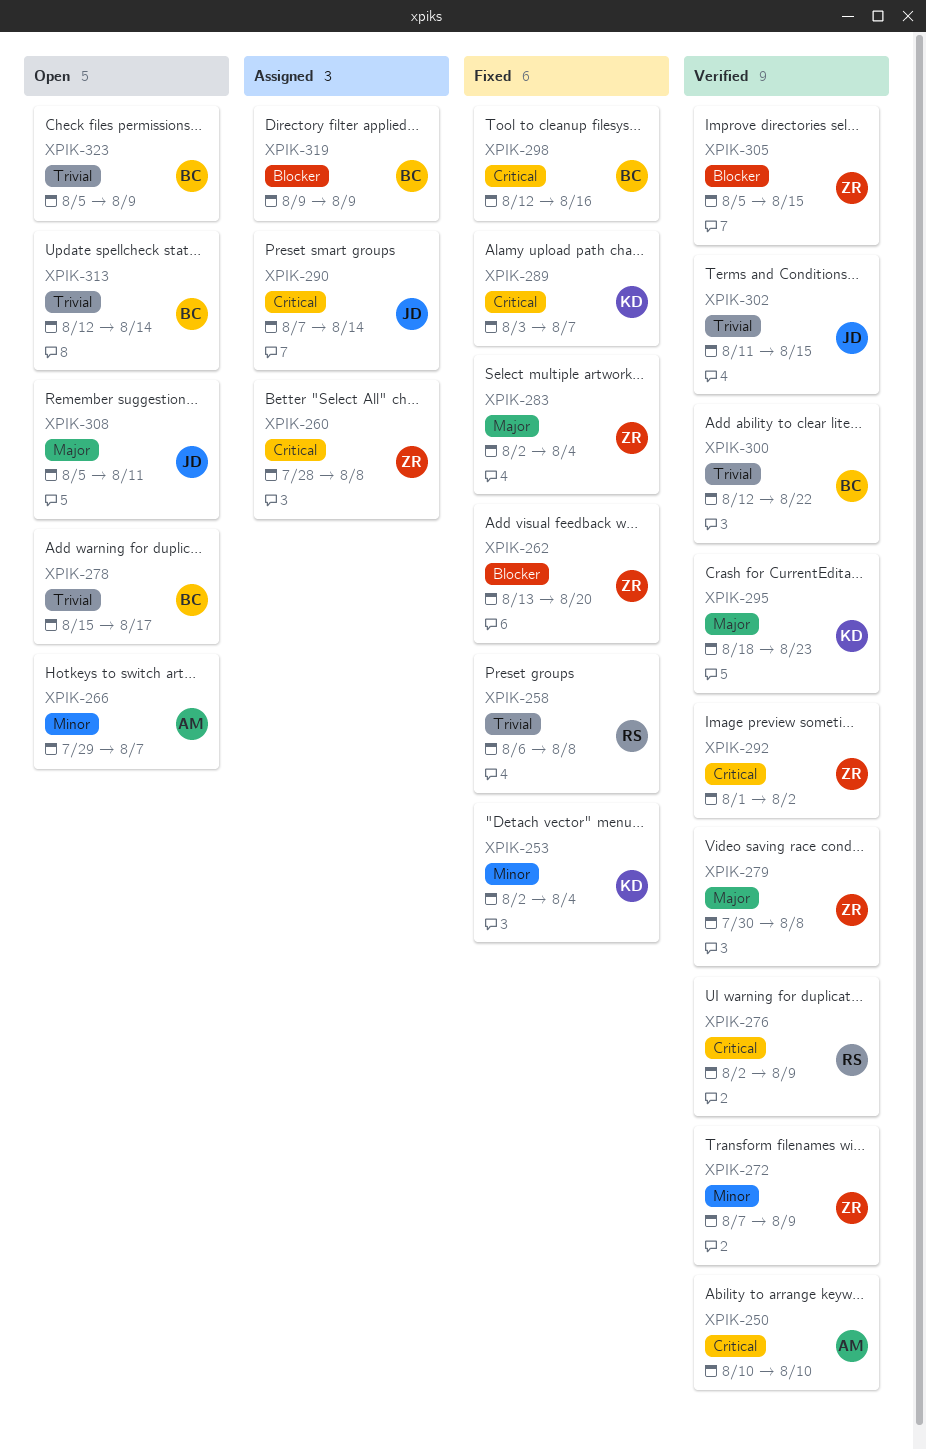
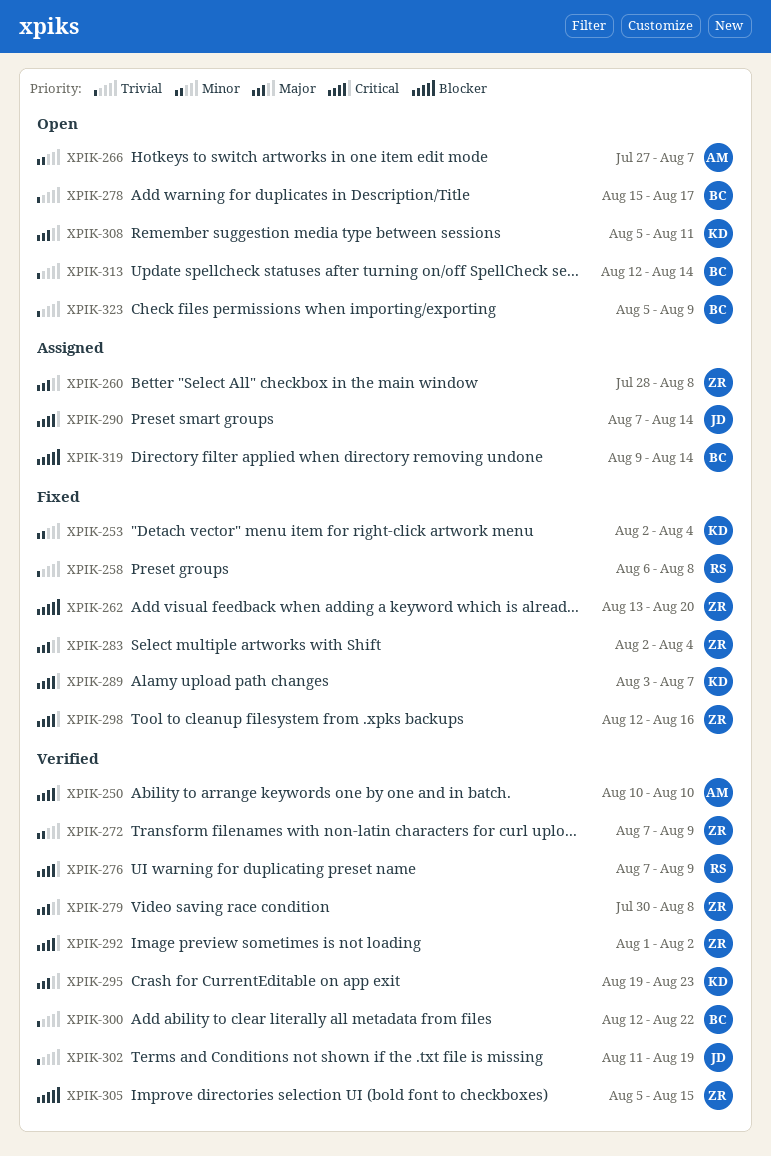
XPIK-260, priority: Critical -> Major
XPIK-266, start: Jul 29 -> Jul 27
XPIK-276, start: Aug 2 -> Aug 7
XPIK-295, start: Aug 18 -> Aug 19
XPIK-298, owner: BC -> ZR
XPIK-302, due: Aug 15 -> Aug 19
XPIK-308, owner: JD -> KD
XPIK-319, due: Aug 9 -> Aug 14

